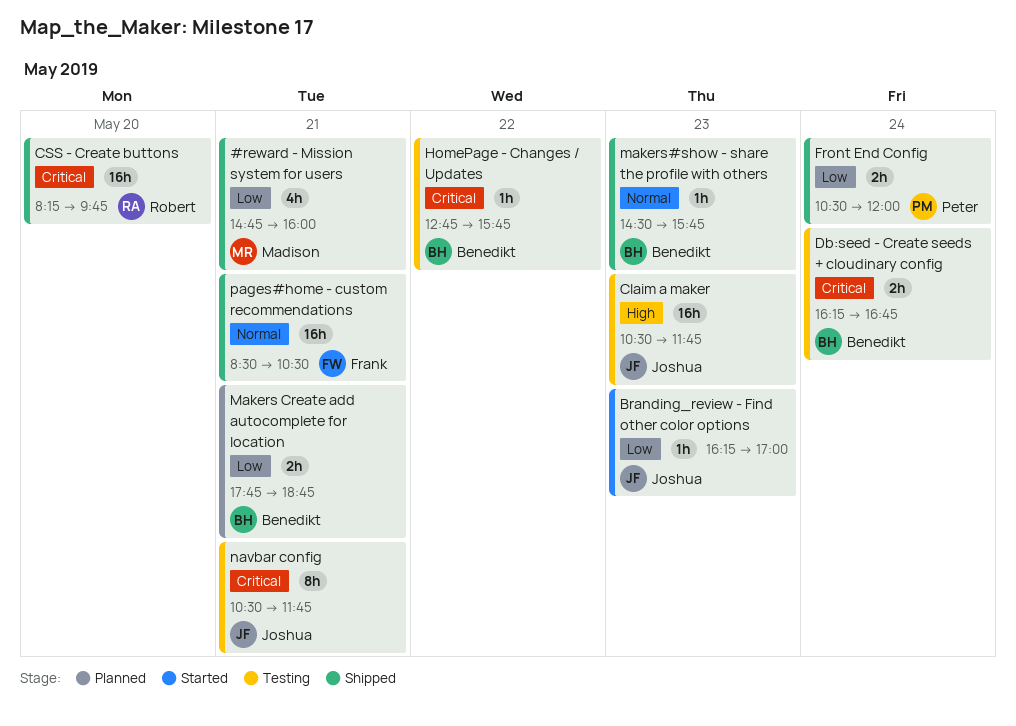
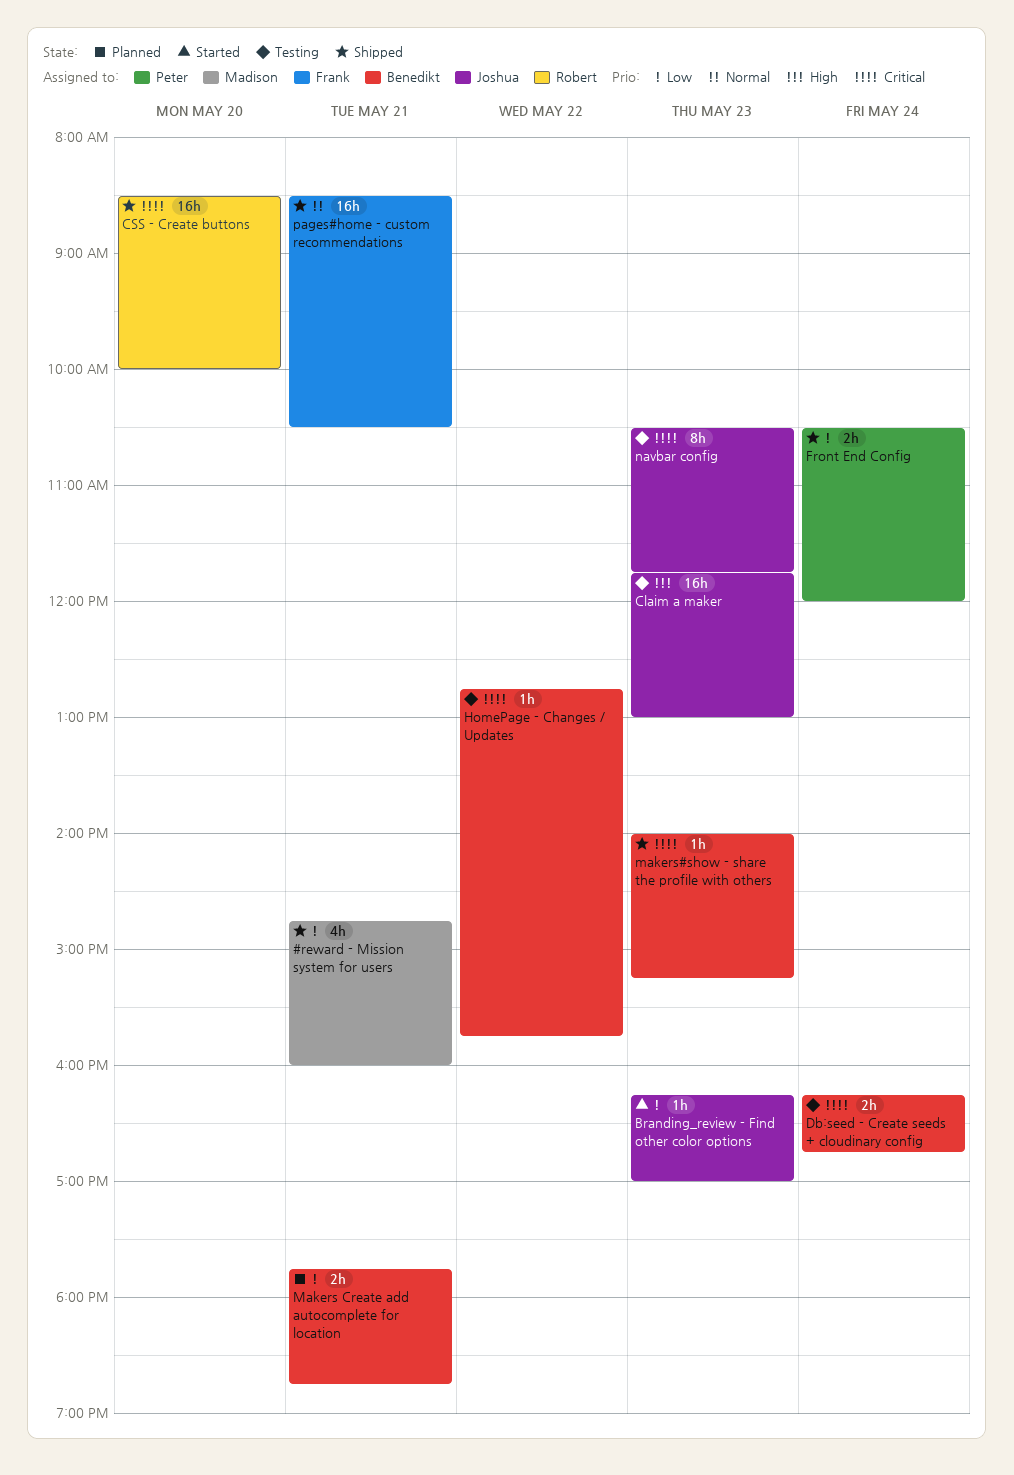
Claim a maker, begins: 10:30 -> 11:45
Claim a maker, ends: 11:45 -> 13:00
CSS - Create buttons, begins: 08:15 -> 08:30
CSS - Create buttons, ends: 09:45 -> 10:00
makers#show - share the profile with others, priority: Normal -> Critical
makers#show - share the profile with others, begins: 14:30 -> 14:00
makers#show - share the profile with others, ends: 15:45 -> 15:15
navbar config, day: May 21 -> May 23

